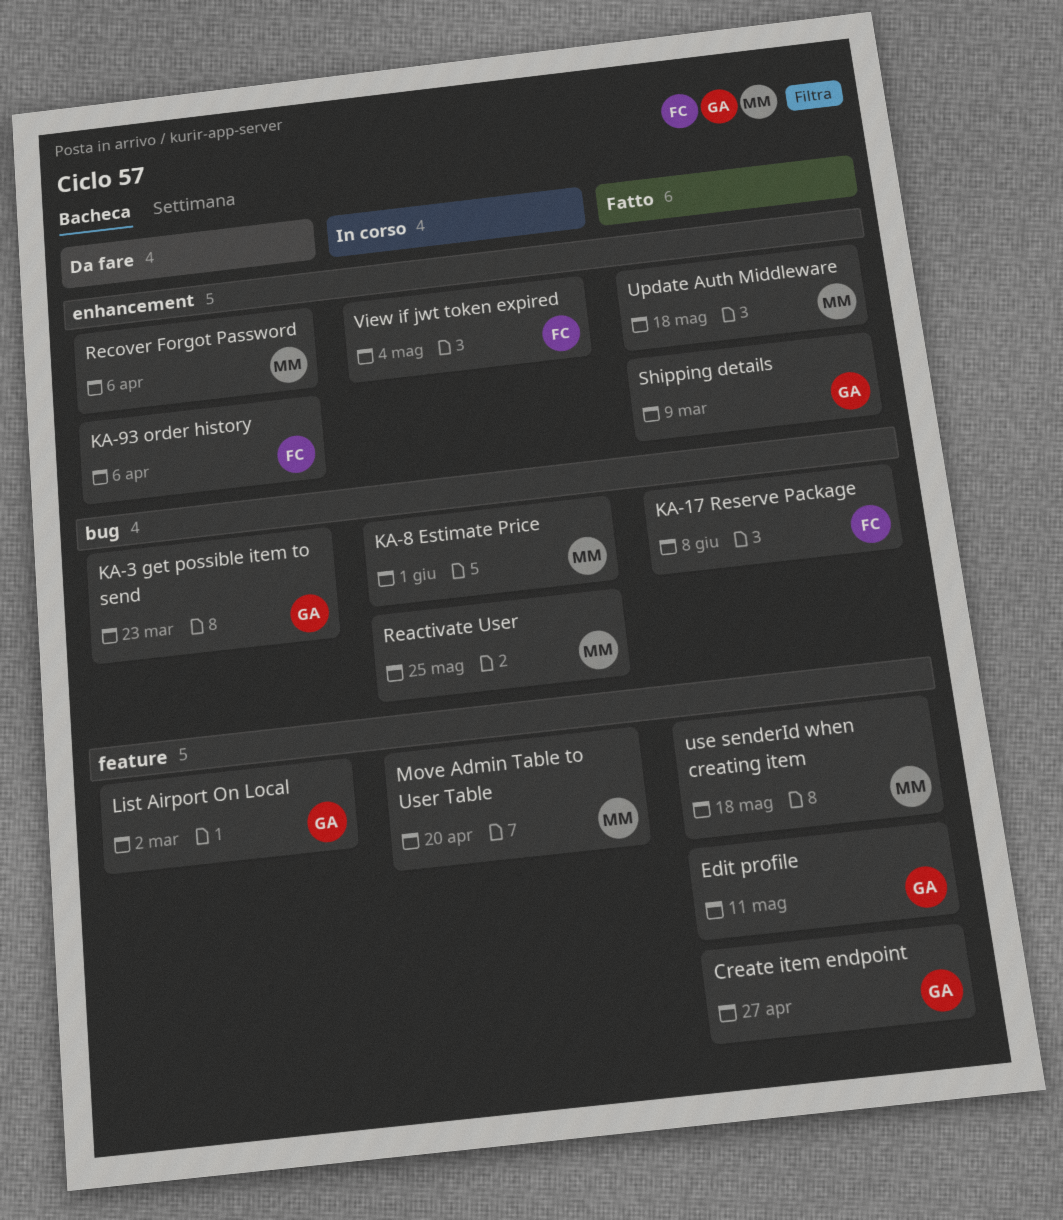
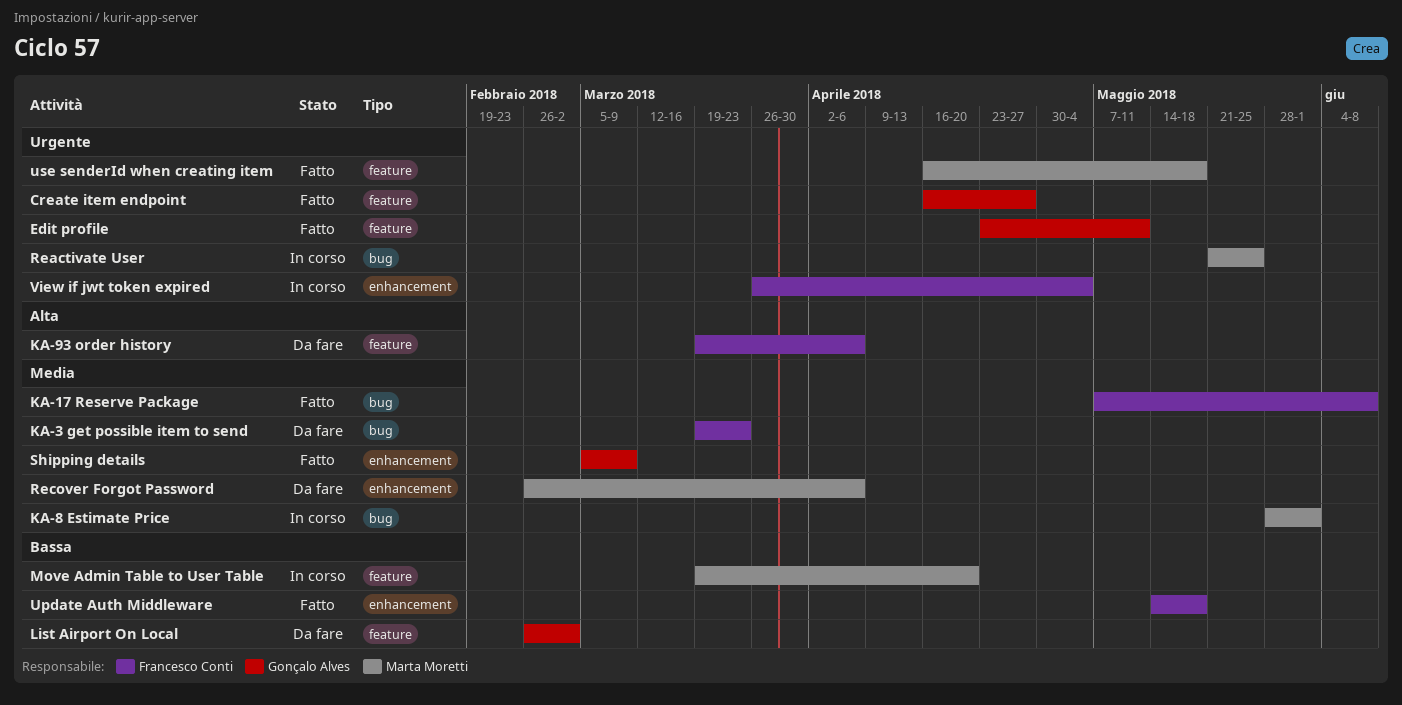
KA-3 get possible item to send, owner: Gonçalo Alves -> Francesco Conti
KA-93 order history, label: enhancement -> feature
Update Auth Middleware, owner: Marta Moretti -> Francesco Conti

